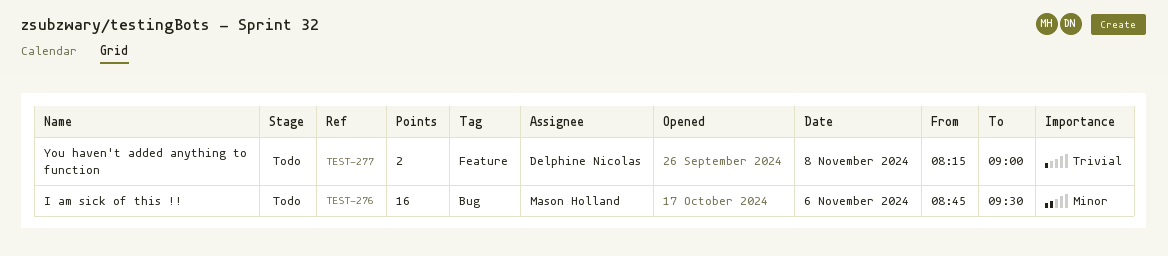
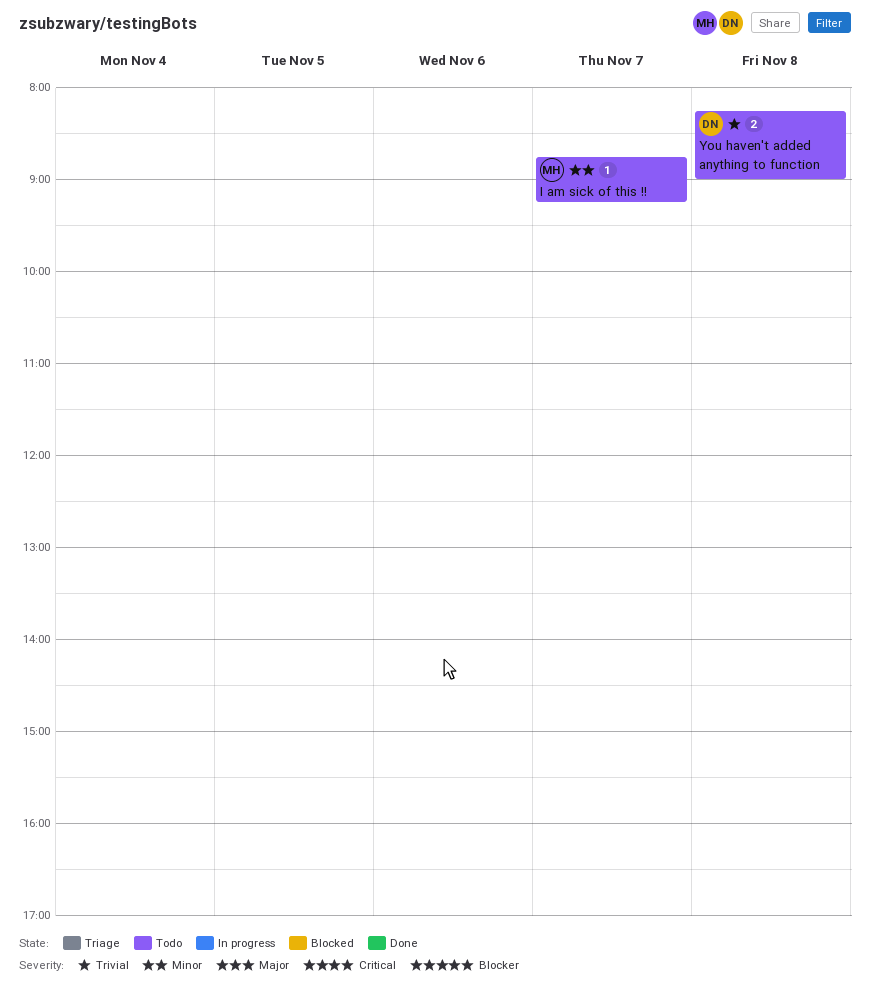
I am sick of this !!, estimate: 16 -> 1
I am sick of this !!, day: Nov 6 -> Nov 7
I am sick of this !!, ends: 09:30 -> 09:15

